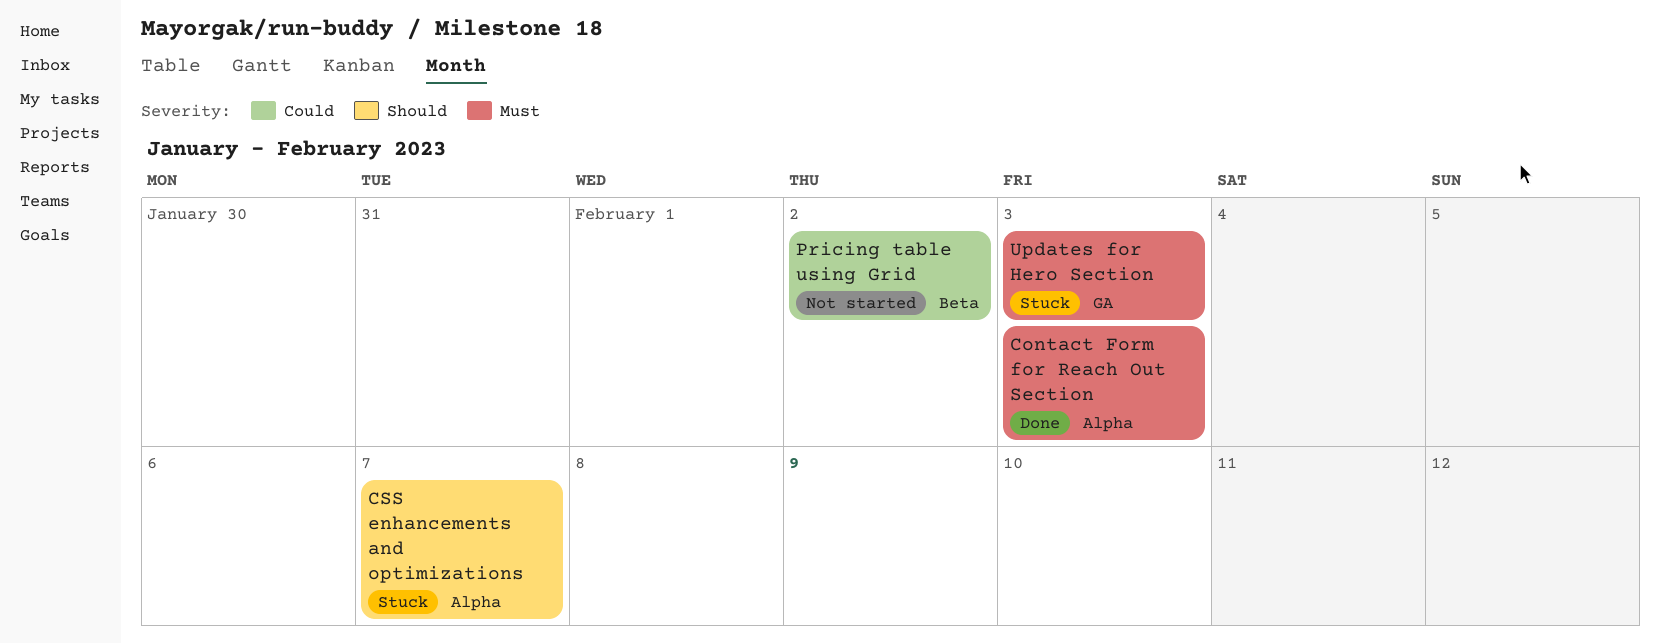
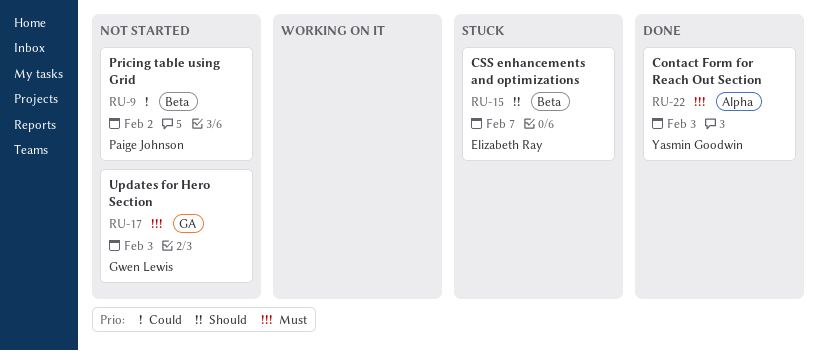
CSS enhancements and optimizations, label: Alpha -> Beta
Updates for Hero Section, status: Stuck -> Not started

